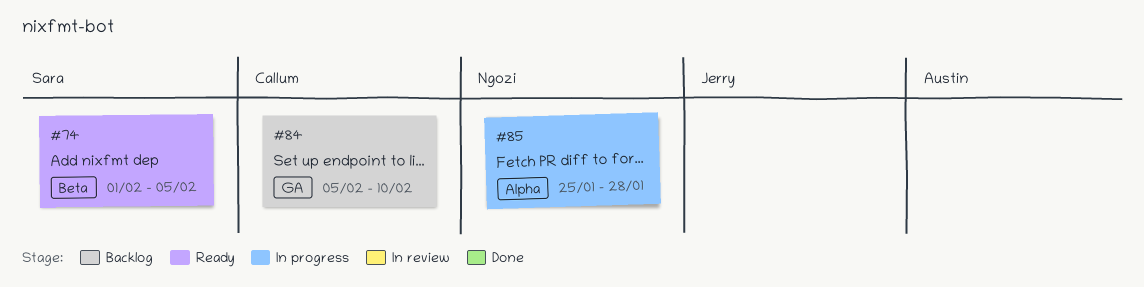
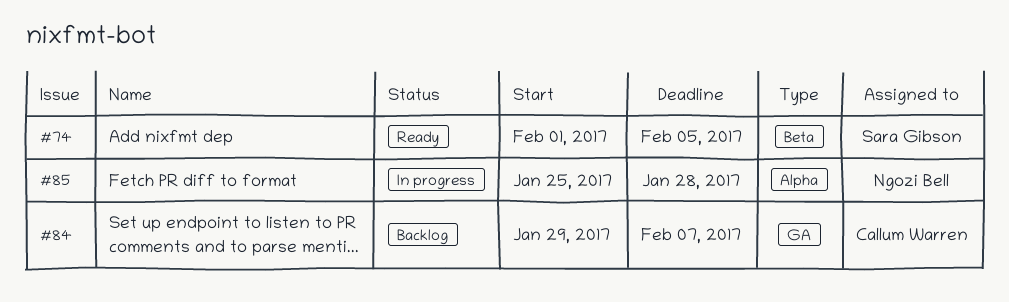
#84, start: Feb 5 -> Jan 29
#84, due: Feb 10 -> Feb 7

